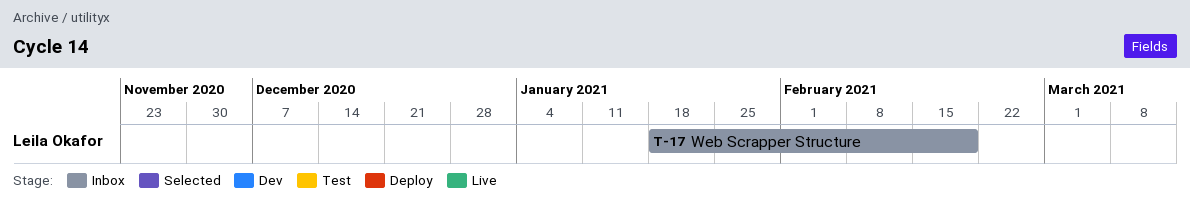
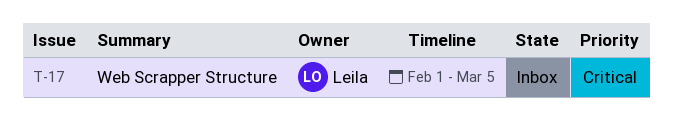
T-17, start: Jan 18 -> Feb 1
T-17, due: Feb 19 -> Mar 5

